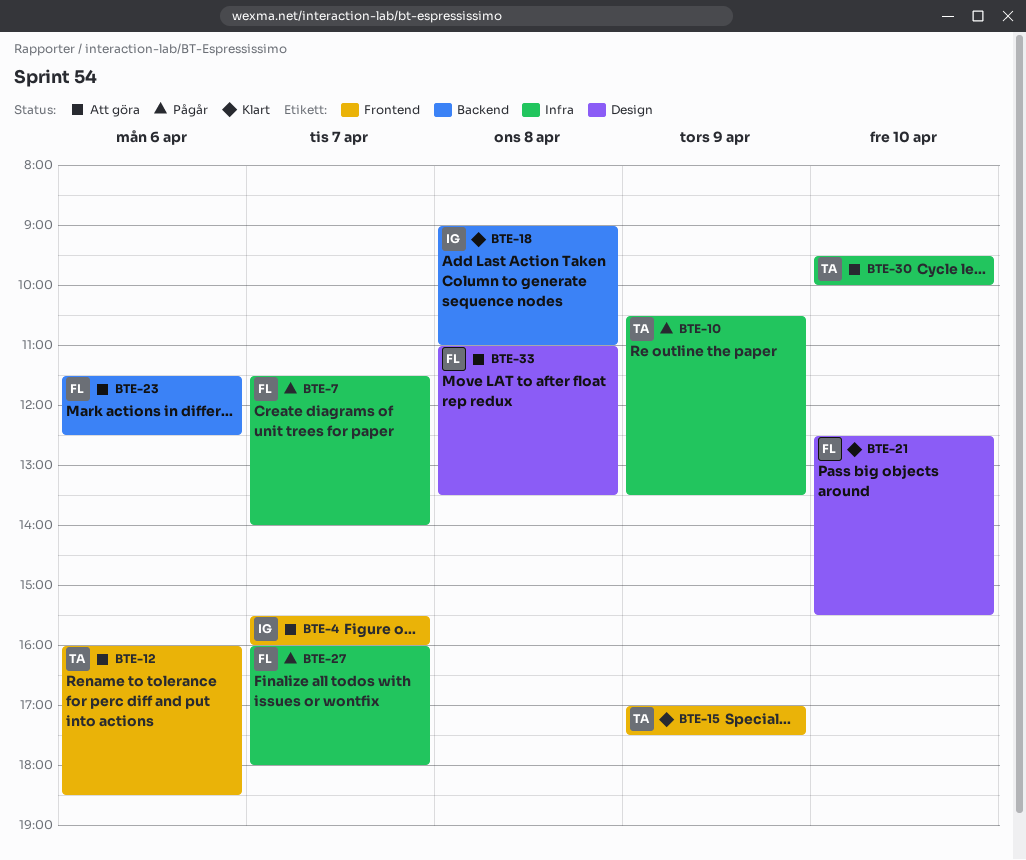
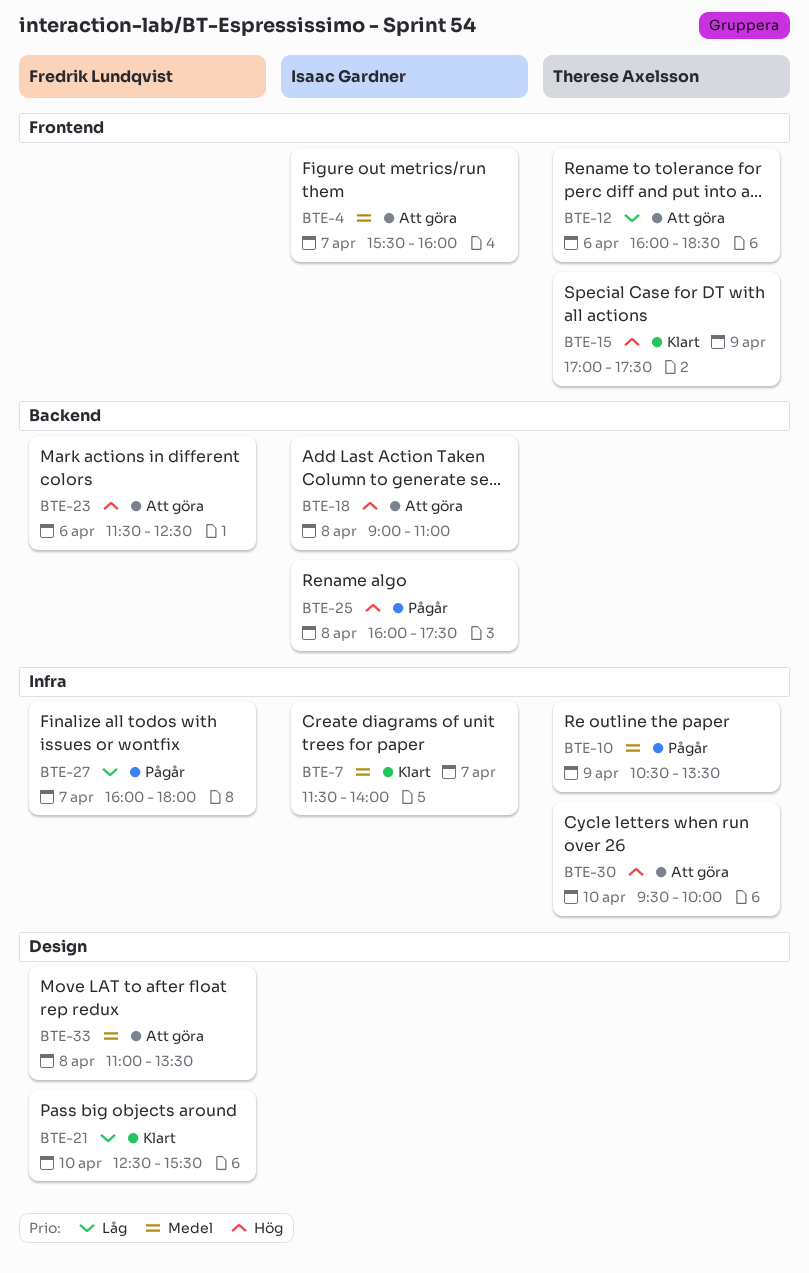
BTE-7, status: Pågår -> Klart
BTE-7, owner: Fredrik Lundqvist -> Isaac Gardner
BTE-18, status: Klart -> Att göra
BTE-25: none -> present

